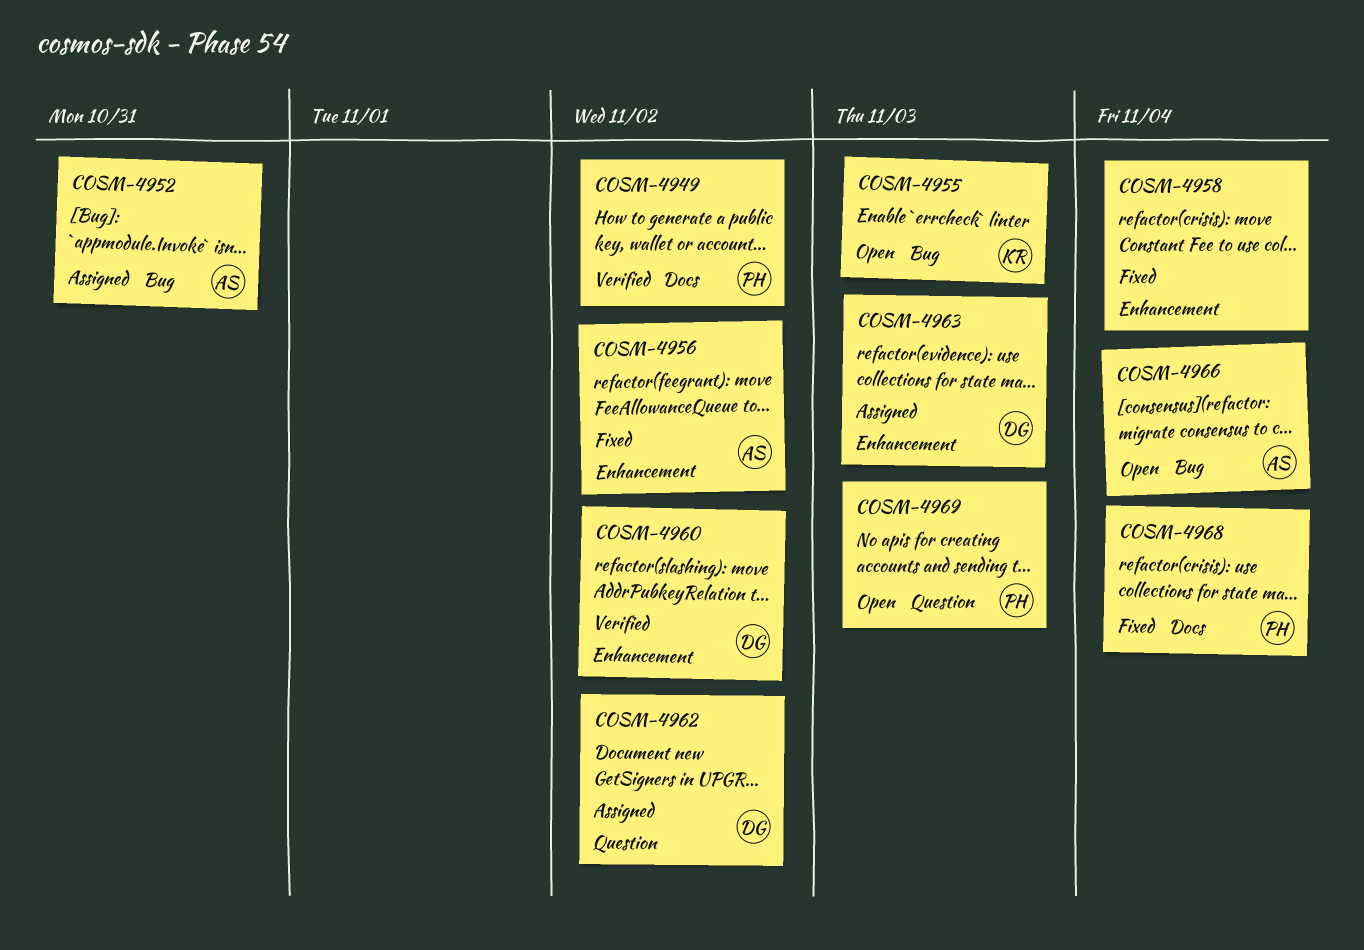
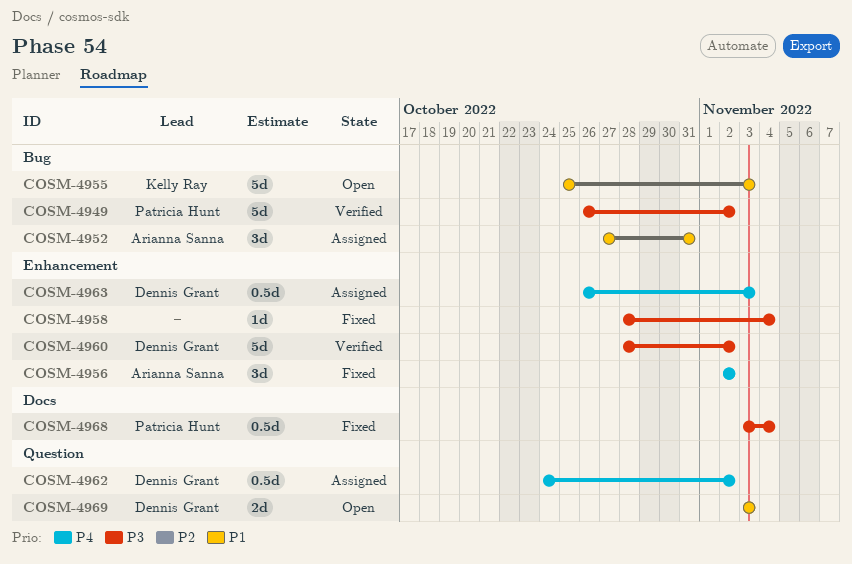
COSM-4949, label: Docs -> Bug
COSM-4966: present -> none
COSM-4969, owner: Patricia Hunt -> Dennis Grant

